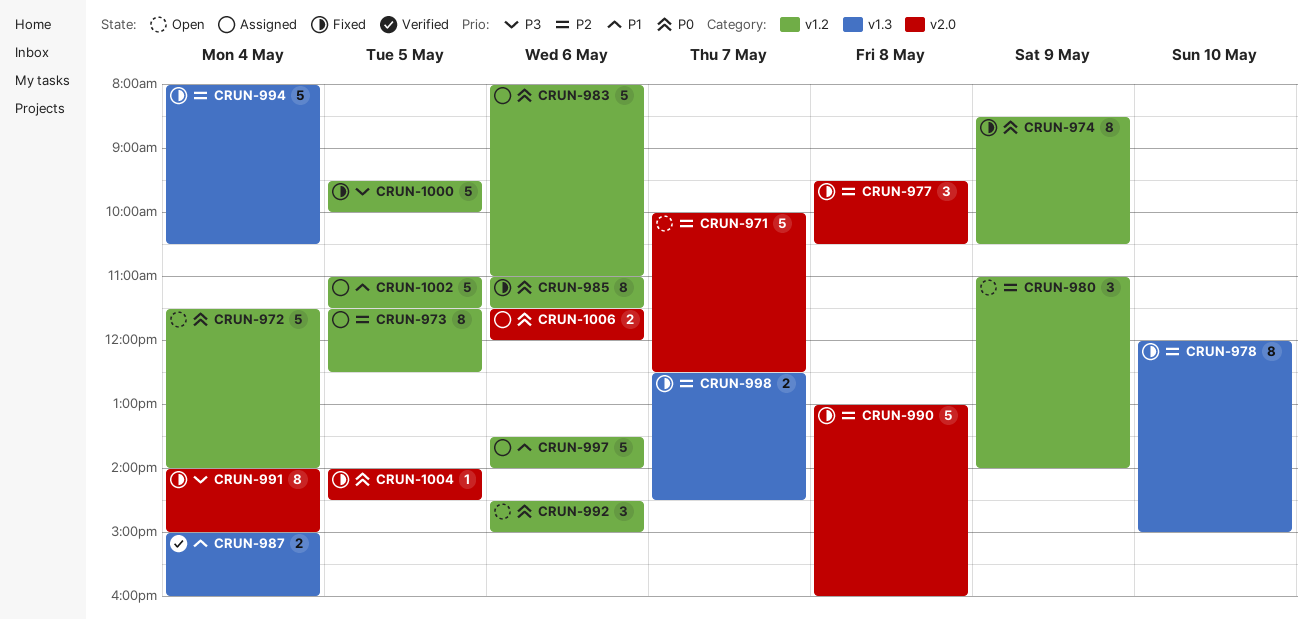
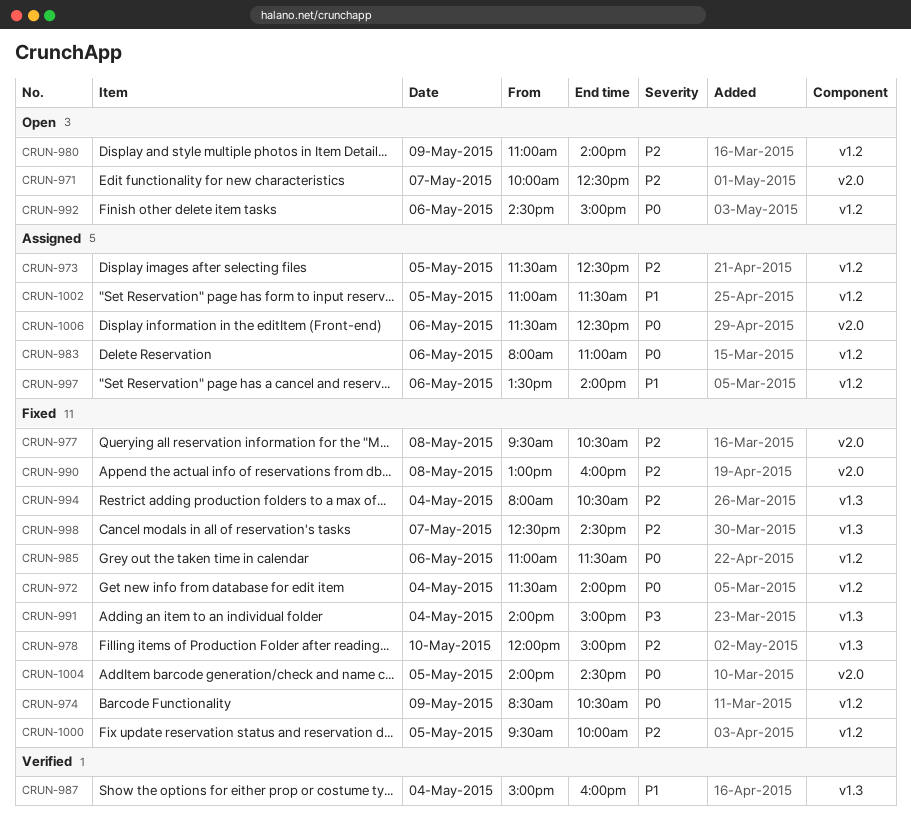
CRUN-972, status: Open -> Fixed
CRUN-991, label: v2.0 -> v1.3
CRUN-1000, priority: P3 -> P2
CRUN-1006, ends: 12:00 -> 12:30

